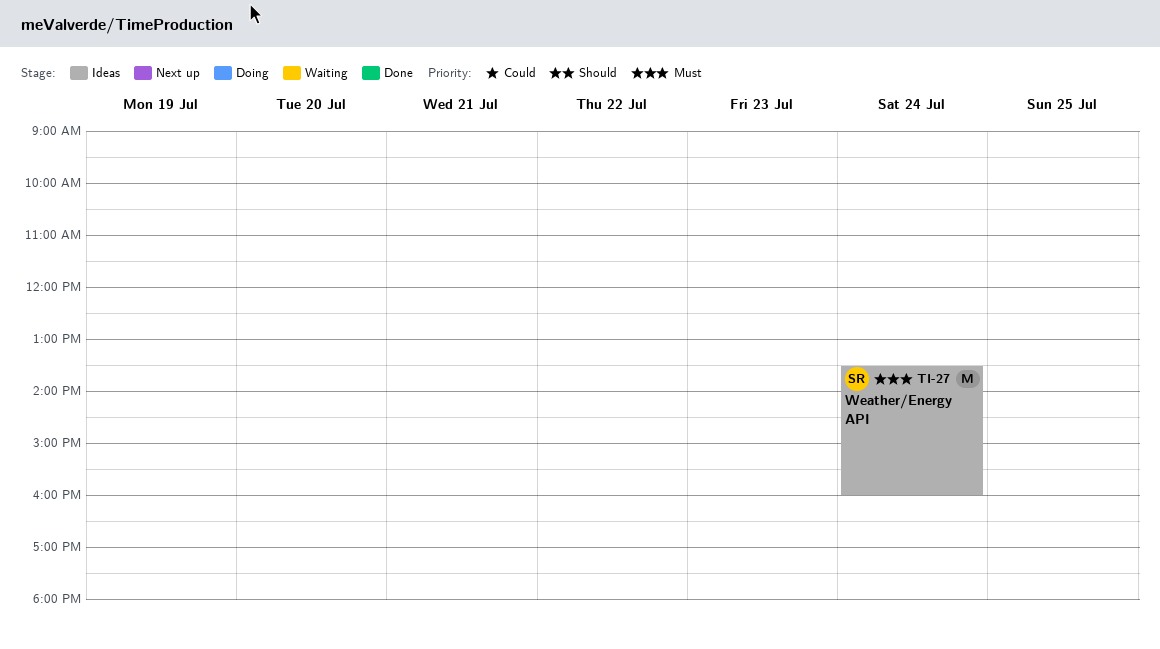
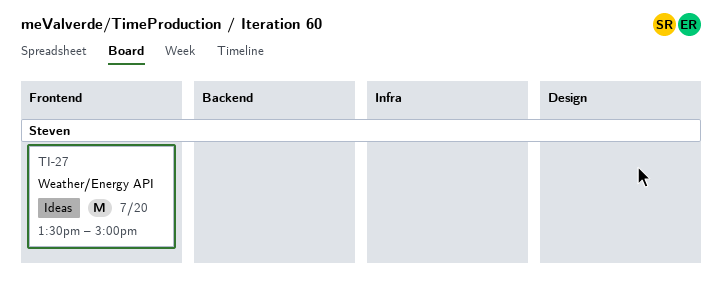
TI-27, day: Jul 24 -> Jul 20
TI-27, ends: 16:00 -> 15:00

